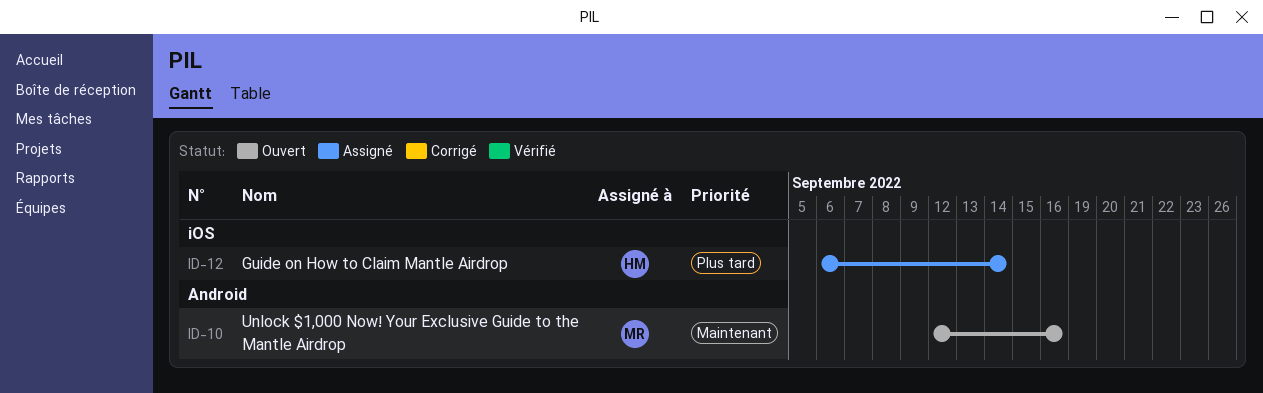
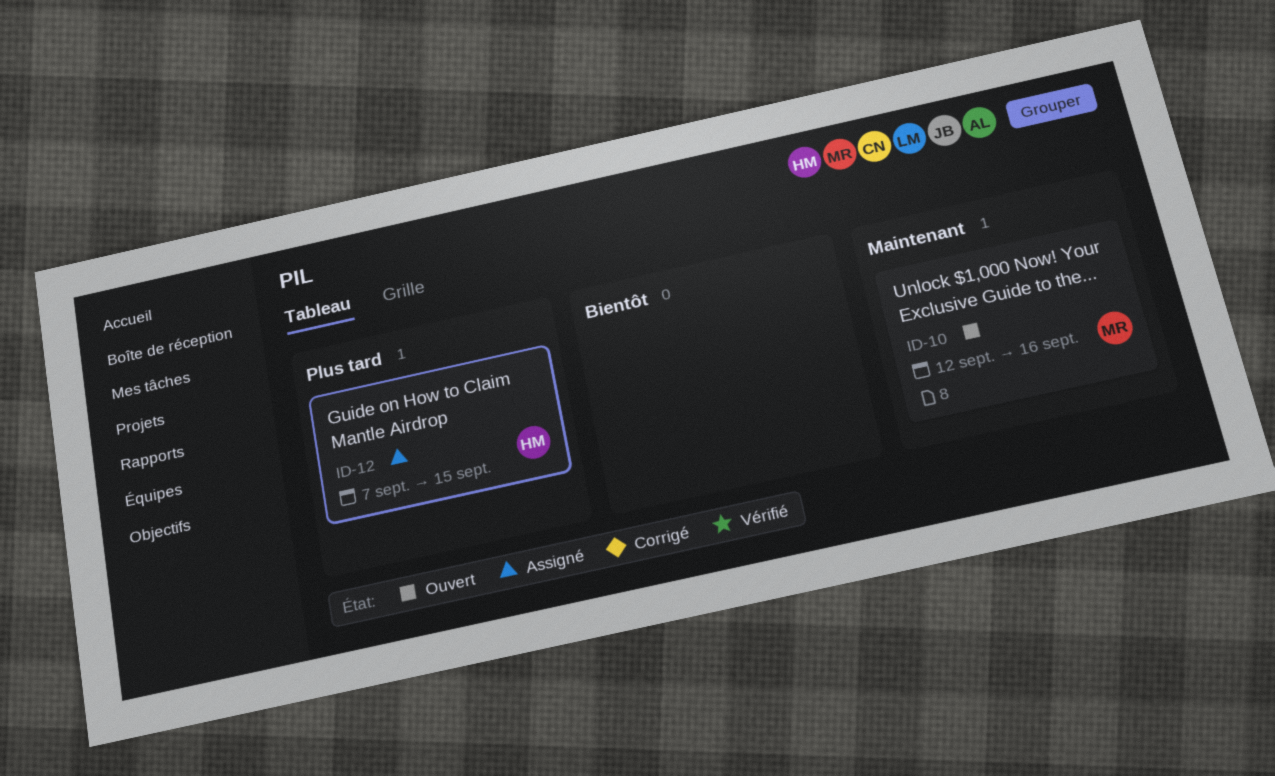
ID-12, start: Sep 6 -> Sep 7
ID-12, due: Sep 14 -> Sep 15

